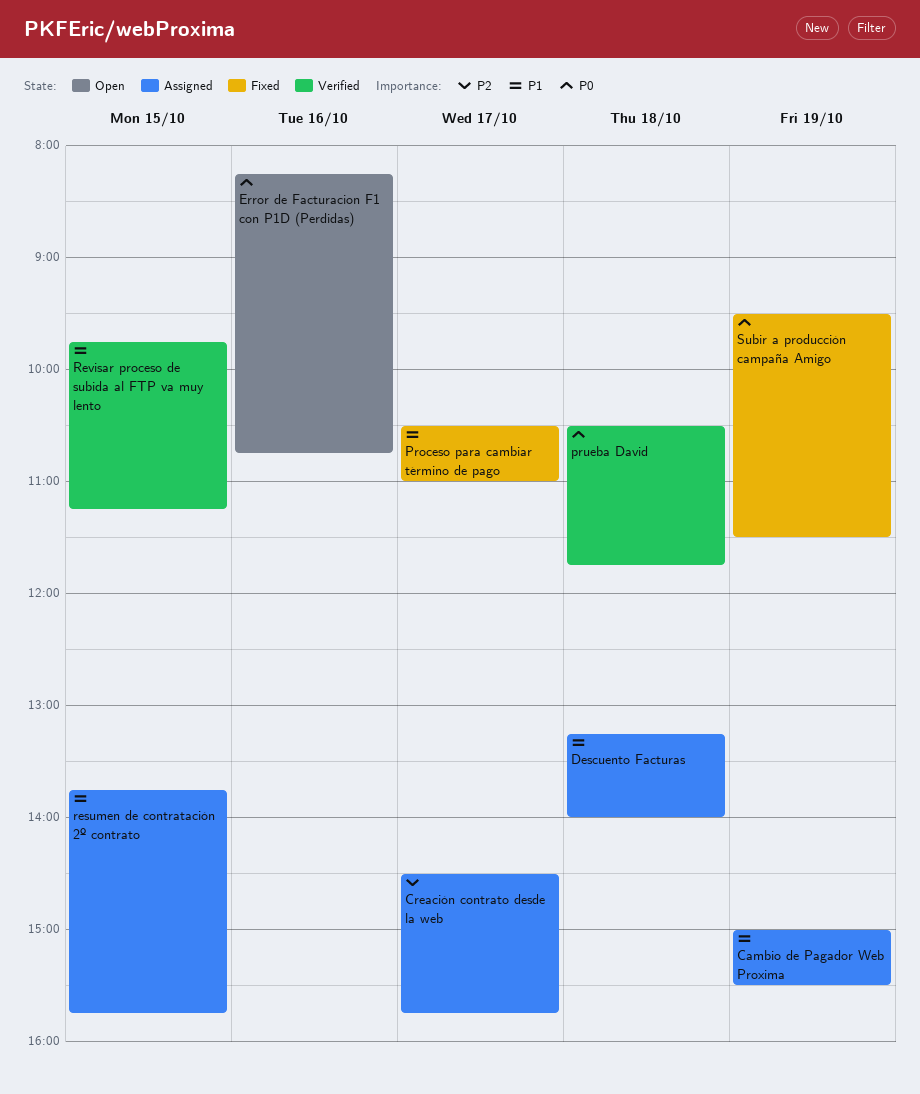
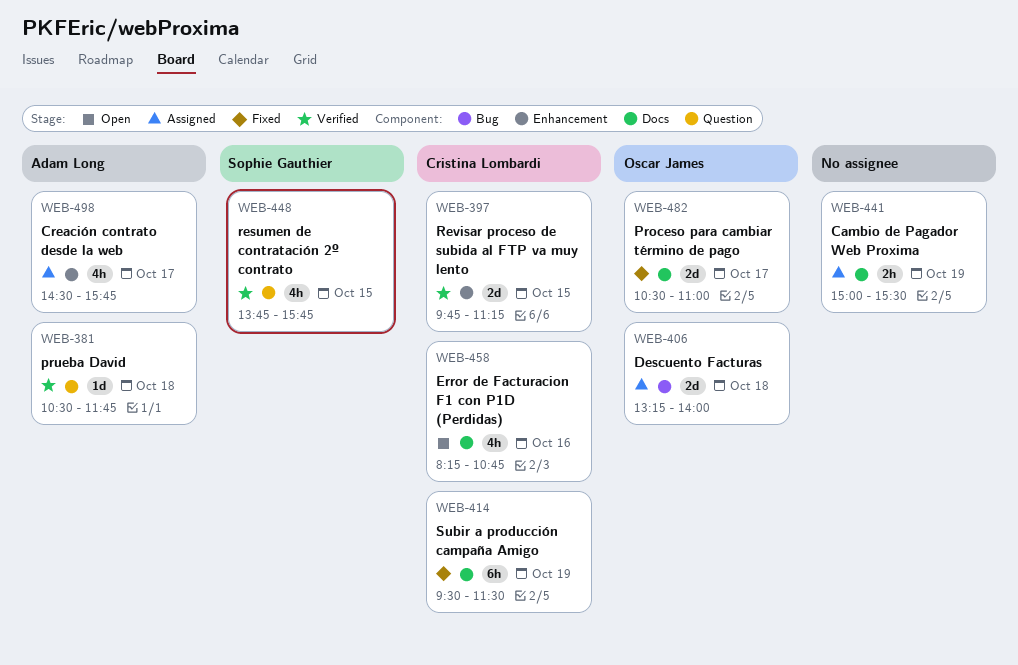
resumen de contratación 2º contrato, status: Assigned -> Verified

